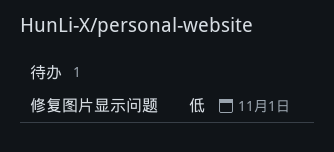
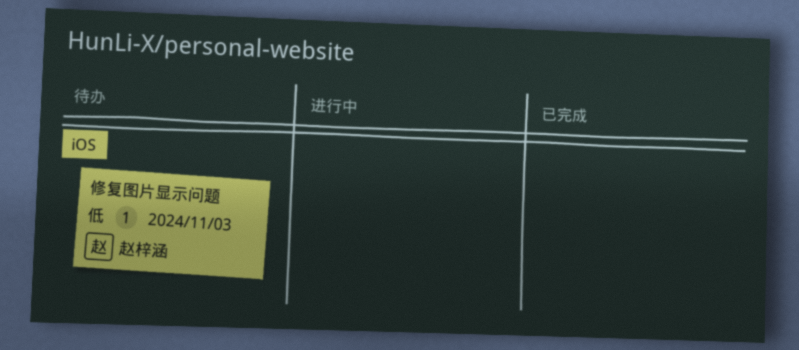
修复图片显示问题, due: Nov 1 -> Nov 3

